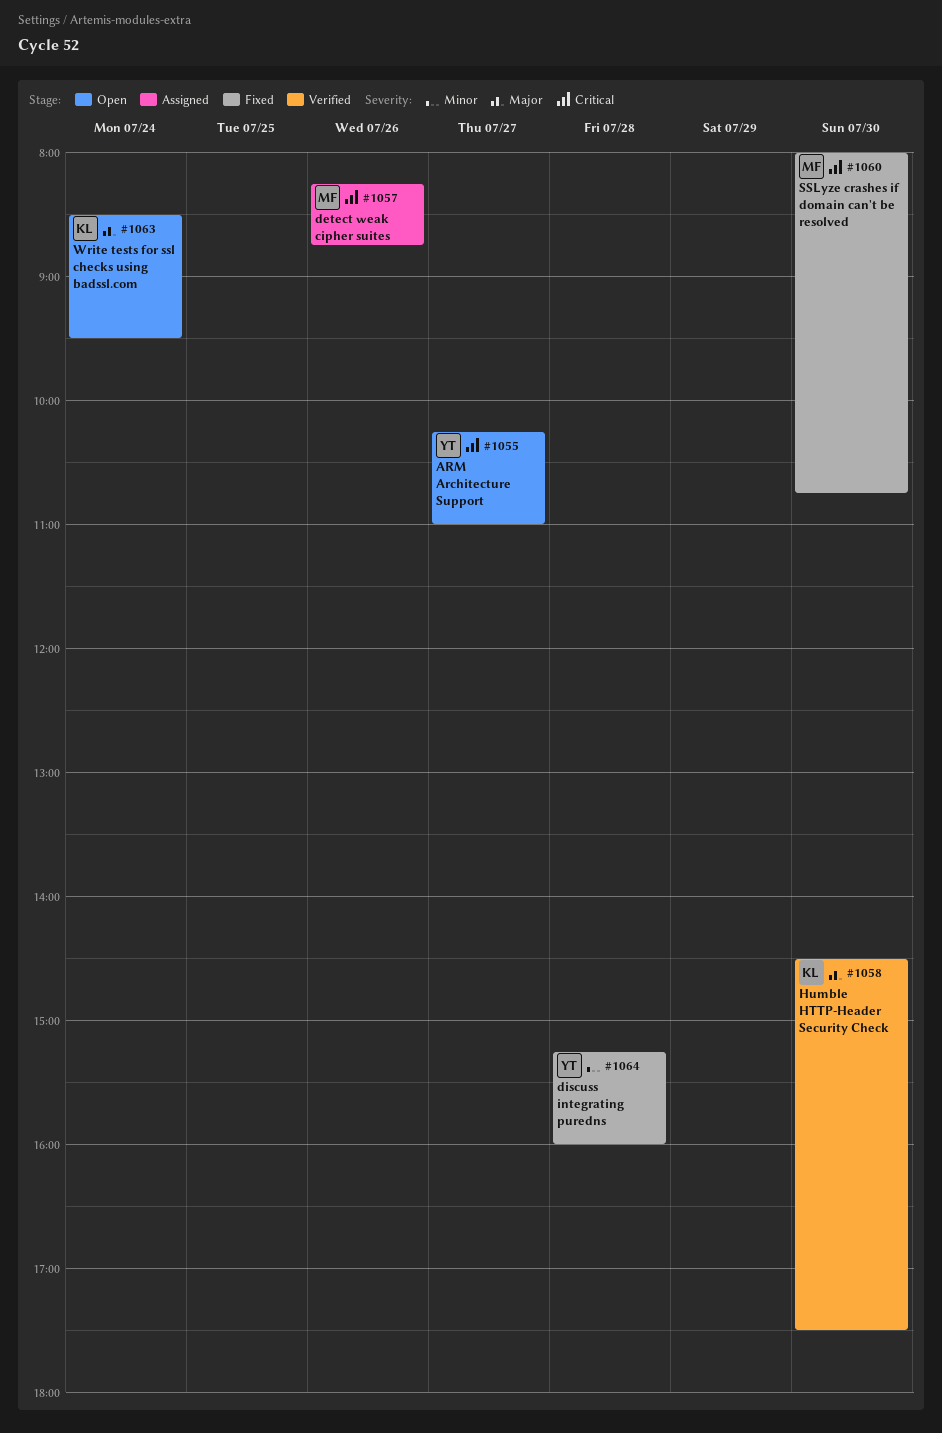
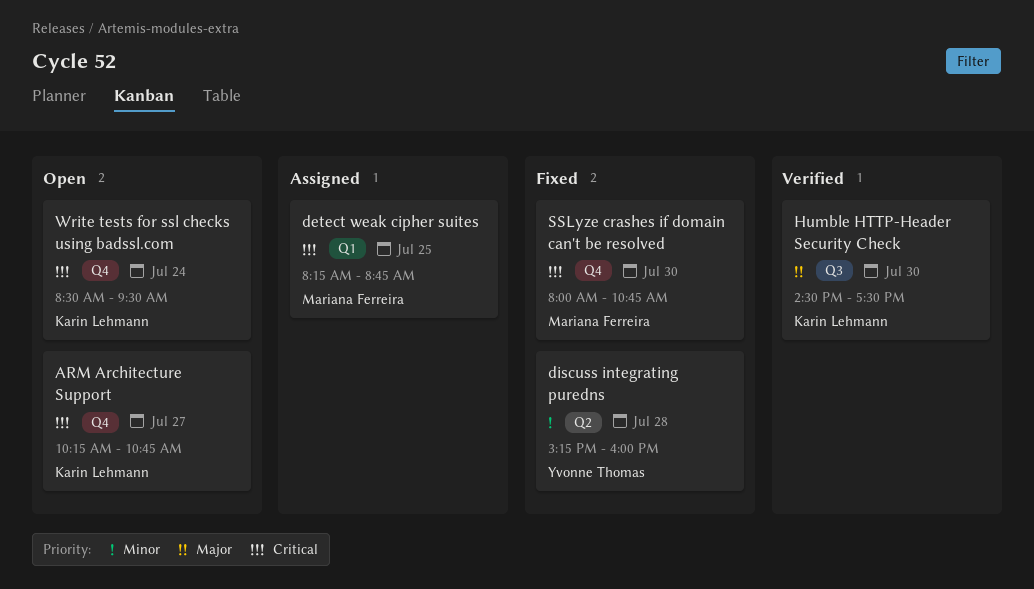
ARM Architecture Support, owner: Yvonne Thomas -> Karin Lehmann
ARM Architecture Support, ends: 11:00 -> 10:45
detect weak cipher suites, day: Jul 26 -> Jul 25
Write tests for ssl checks using badssl.com, priority: Major -> Critical

